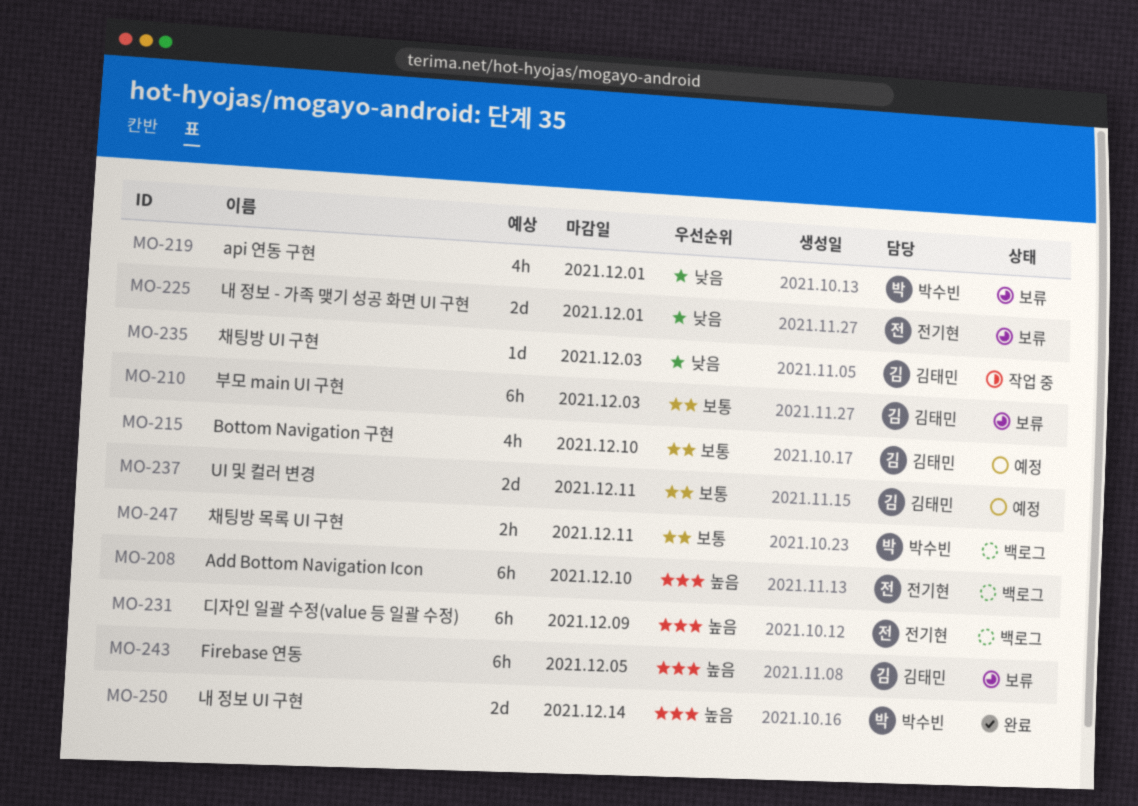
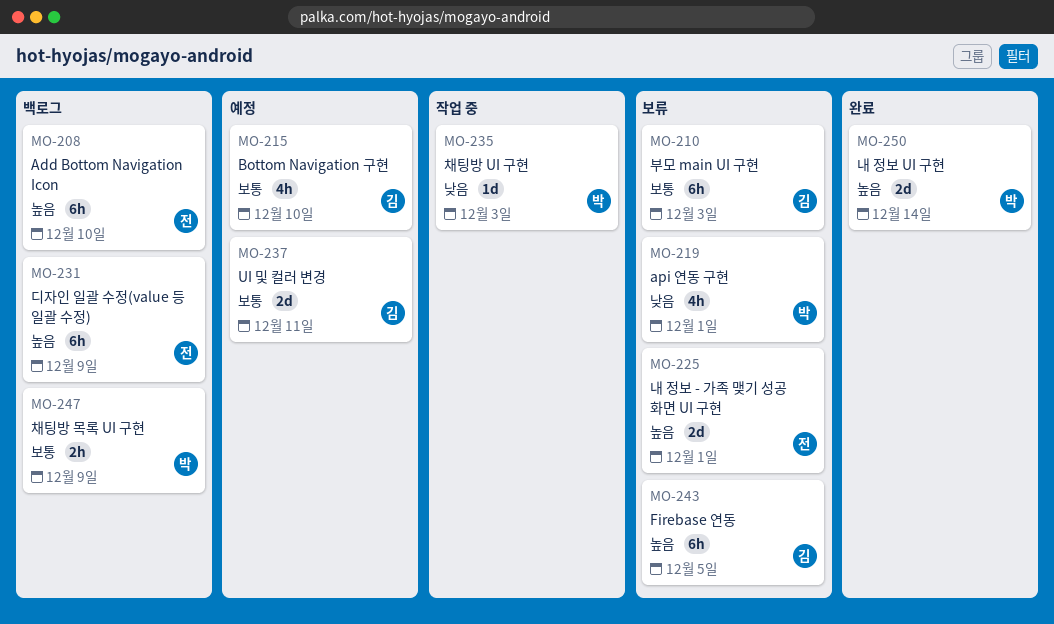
MO-225, priority: 낮음 -> 높음
MO-235, owner: 김태민 -> 박수빈
MO-247, due: Dec 11 -> Dec 9

